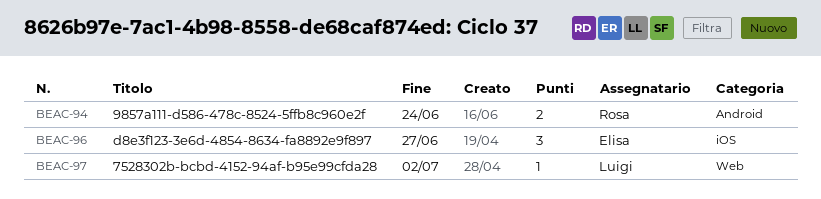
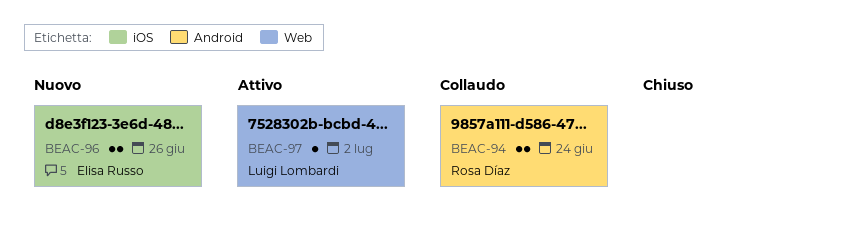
BEAC-96, estimate: 3 -> 2
BEAC-96, due: Jun 27 -> Jun 26

